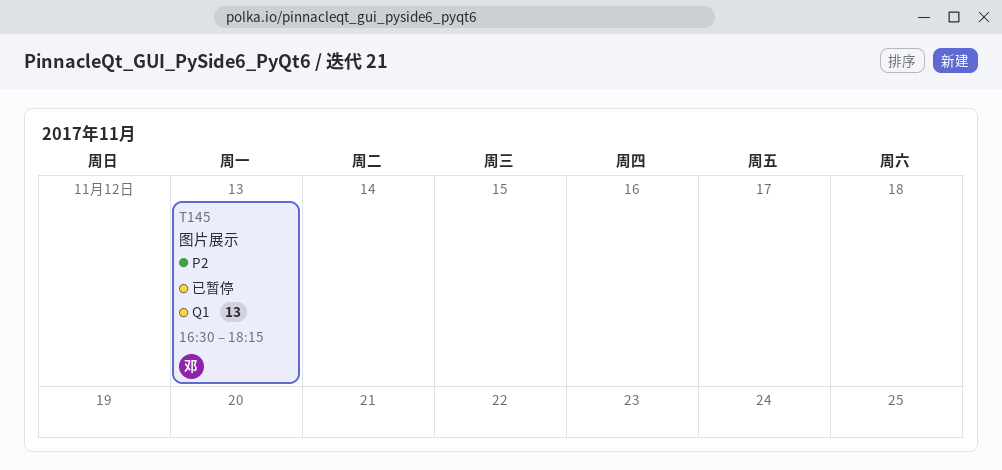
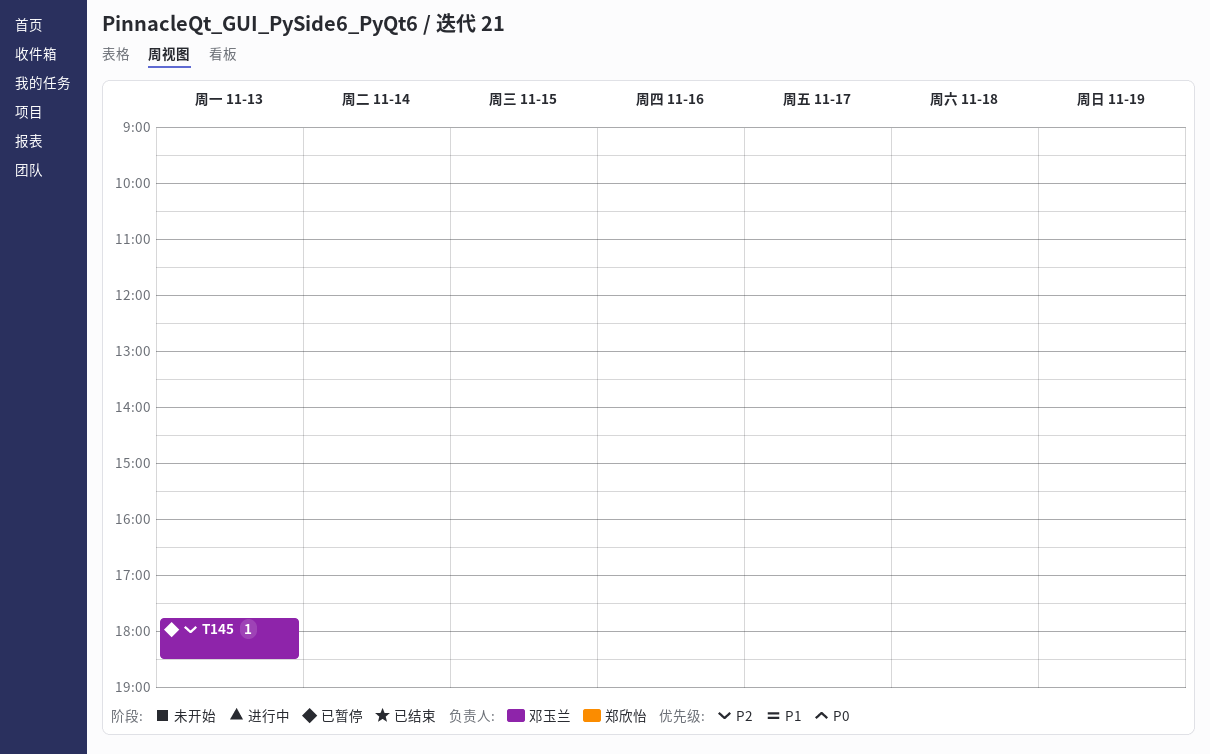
T145, estimate: 13 -> 1
T145, begins: 16:30 -> 17:45
T145, ends: 18:15 -> 18:30

